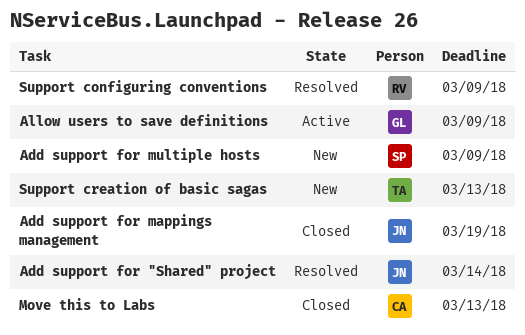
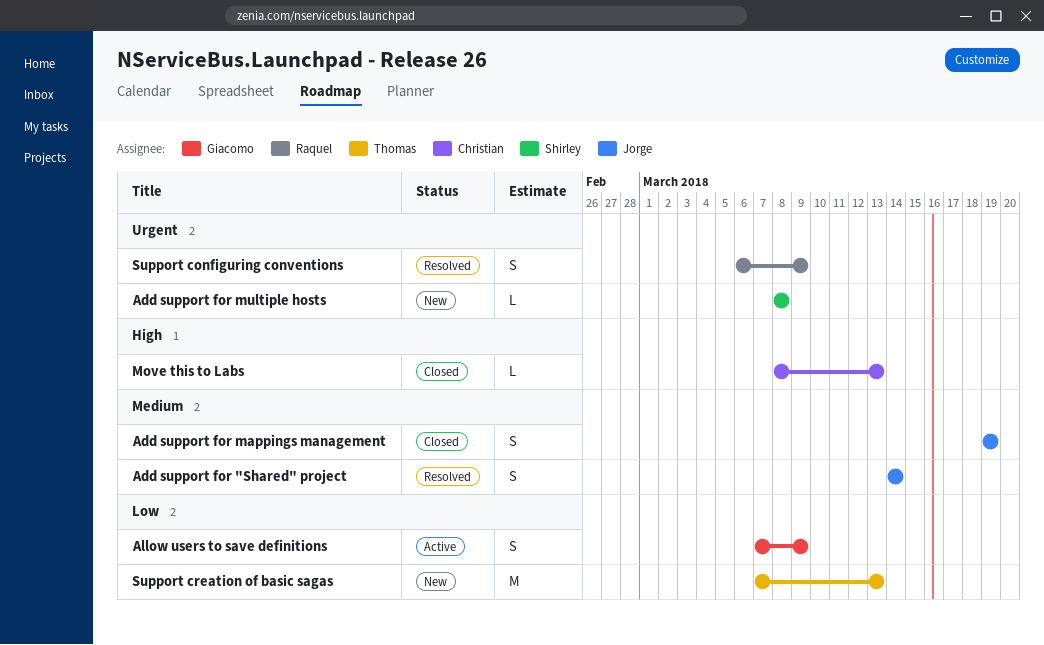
Add support for multiple hosts, due: Mar 9 -> Mar 8

